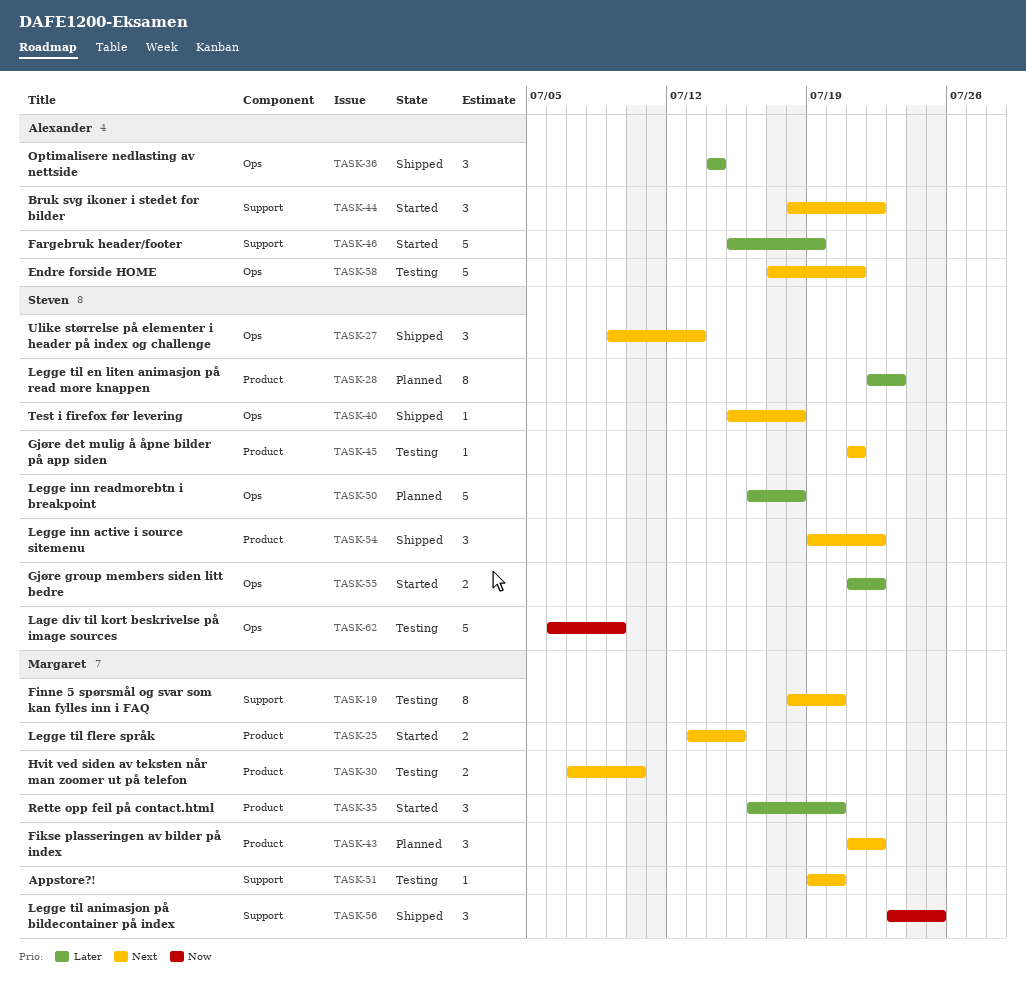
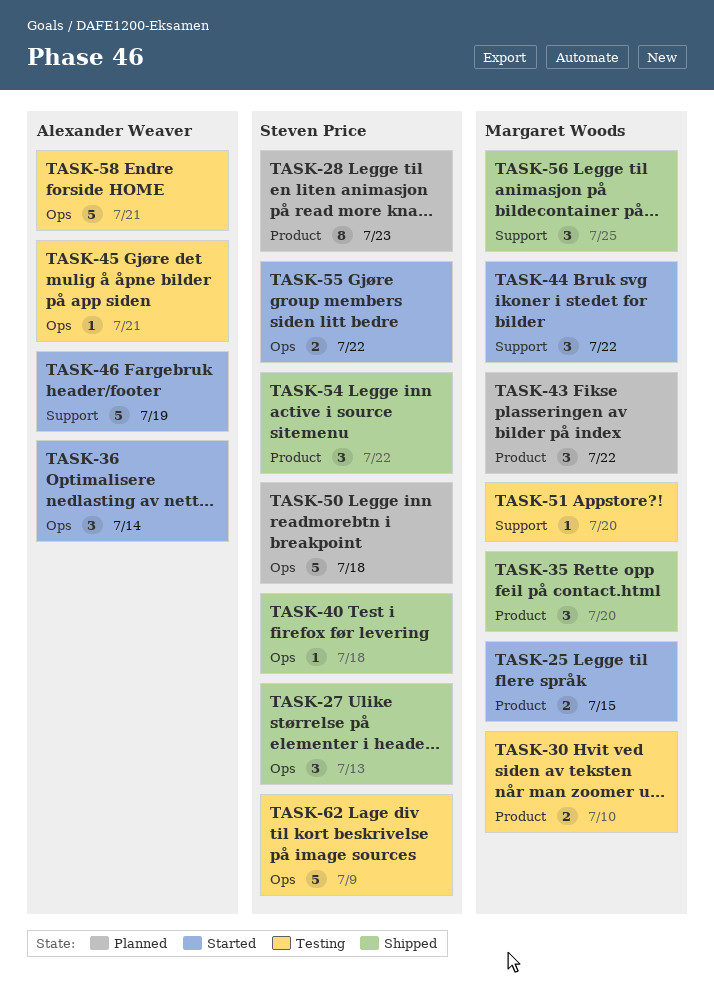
TASK-19: present -> none
TASK-35, status: Started -> Shipped
TASK-36, status: Shipped -> Started
TASK-44, owner: Alexander Weaver -> Margaret Woods
TASK-45, owner: Steven Price -> Alexander Weaver
TASK-45, label: Product -> Ops

